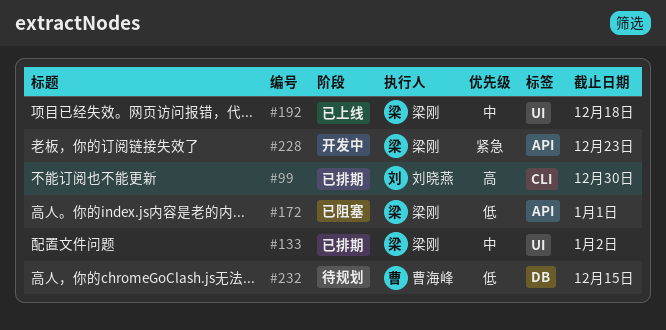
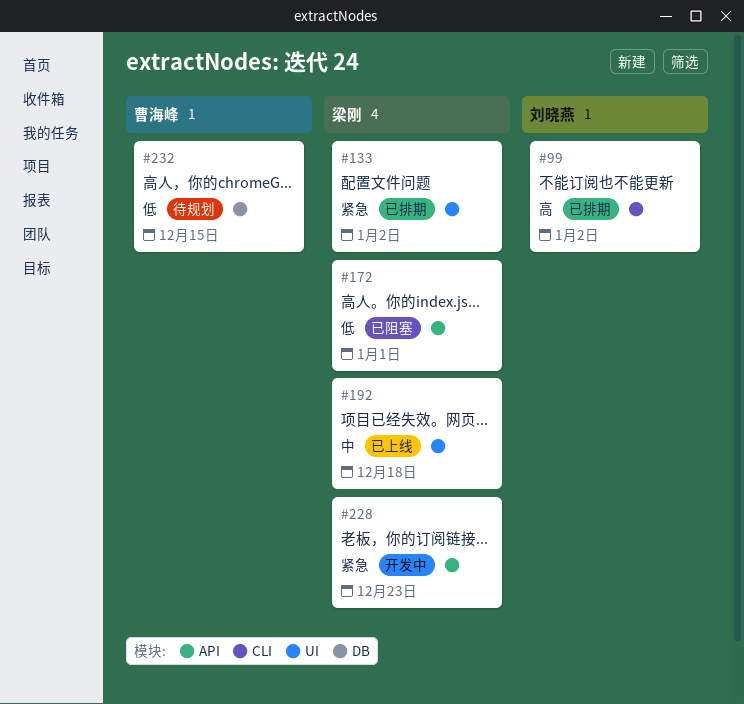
#99, due: Dec 30 -> Jan 2
#133, priority: 中 -> 紧急

